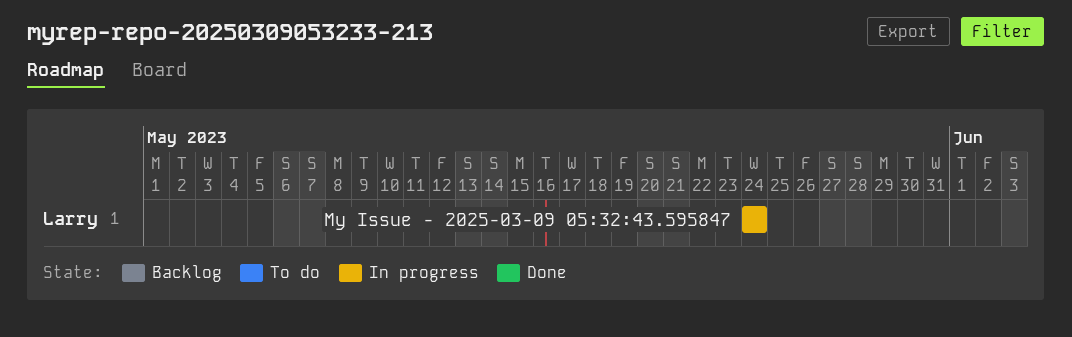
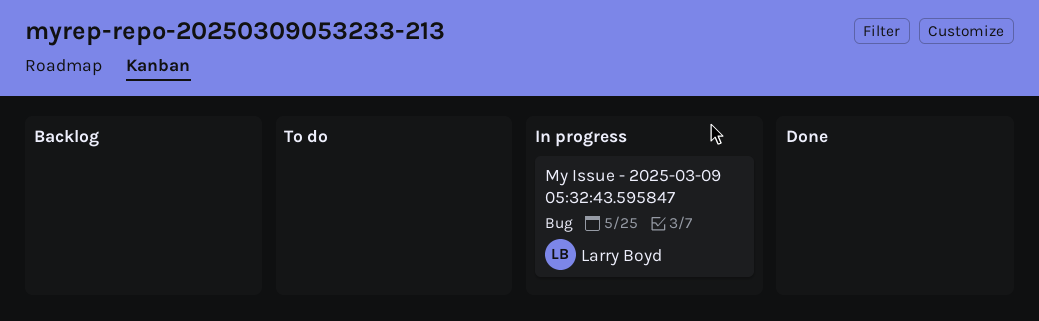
My Issue - 2025-03-09 05:32:43.595847, due: May 24 -> May 25

